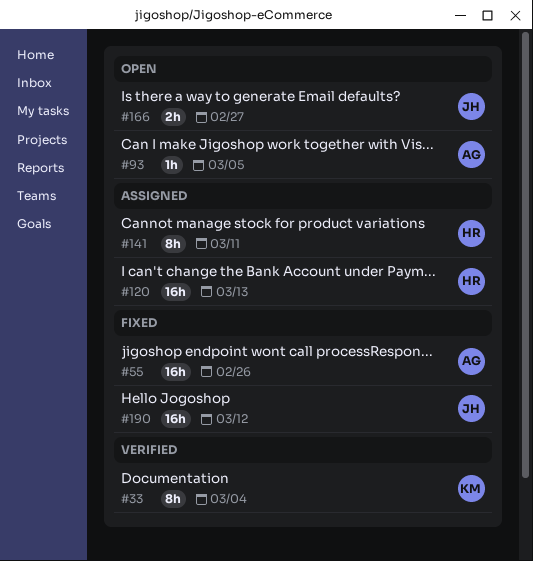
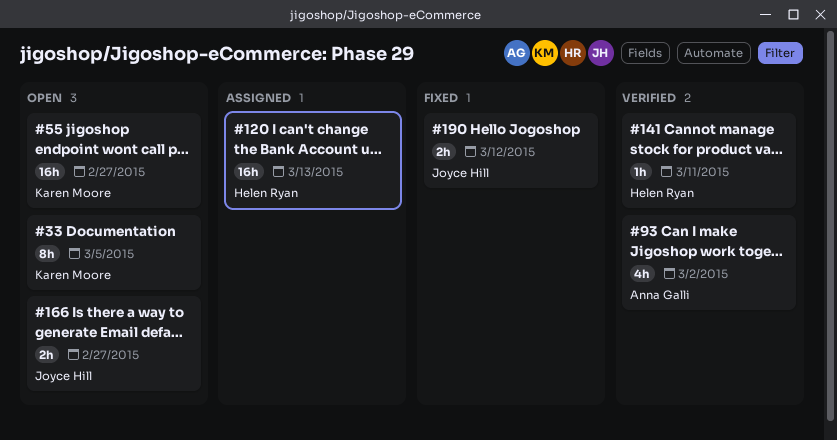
#33, status: Verified -> Open
#33, due: Mar 4 -> Mar 5
#55, status: Fixed -> Open
#55, owner: Anna Galli -> Karen Moore
#55, due: Feb 26 -> Feb 27
#93, status: Open -> Verified
#93, estimate: 1h -> 4h
#93, due: Mar 5 -> Mar 2
#141, status: Assigned -> Verified
#141, estimate: 8h -> 1h
#190, estimate: 16h -> 2h

